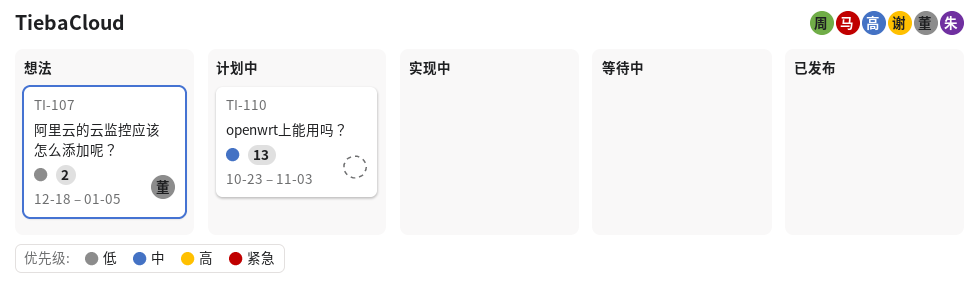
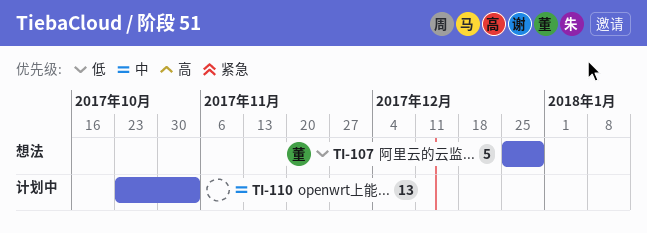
TI-107, estimate: 2 -> 5
TI-107, start: Dec 18 -> Dec 25
TI-107, due: Jan 5 -> Dec 29

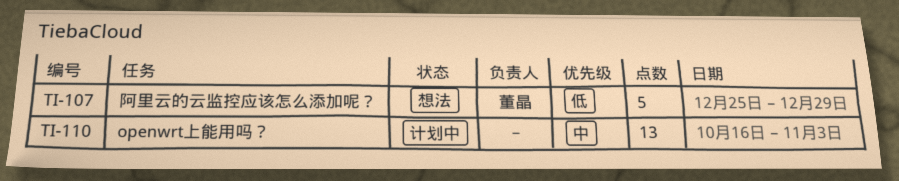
TI-110, start: Oct 23 -> Oct 16

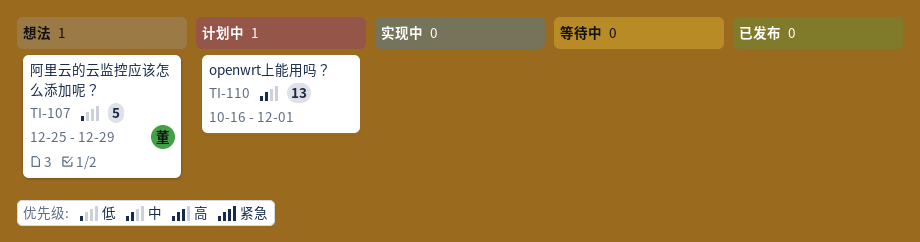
TI-110, due: Nov 3 -> Dec 1

